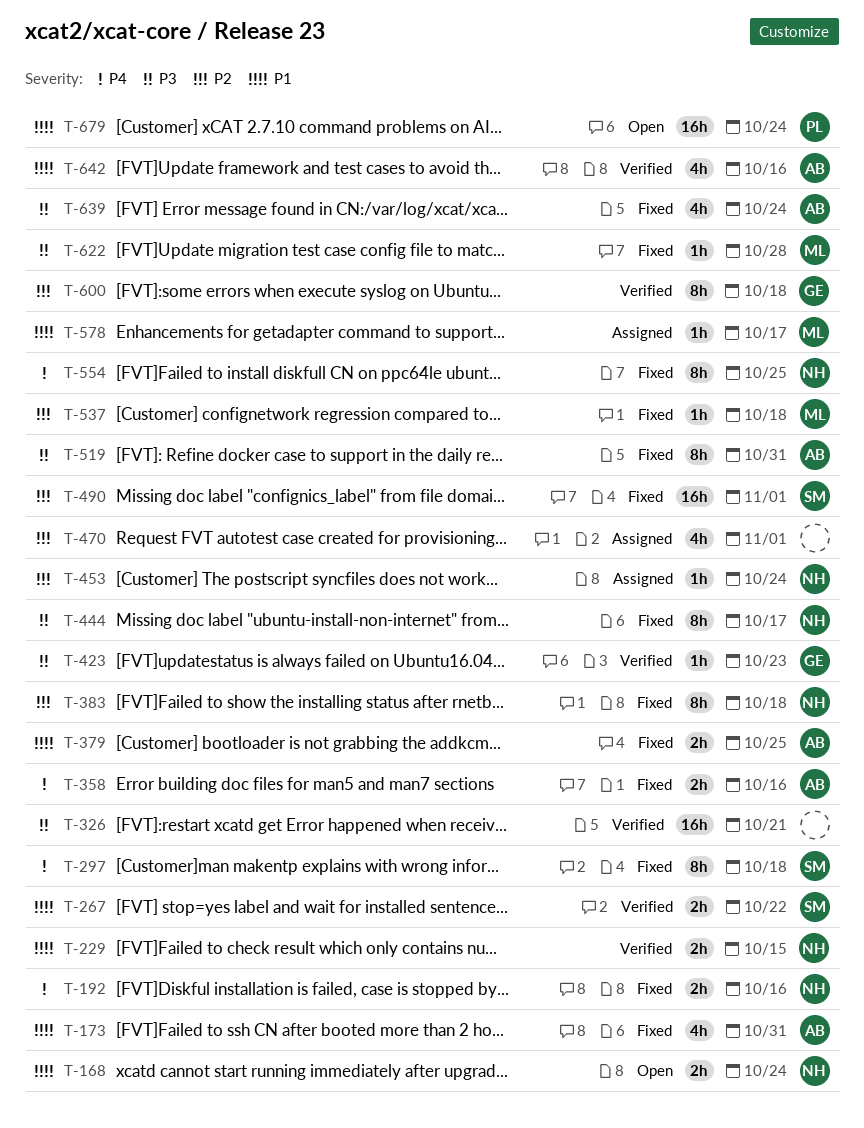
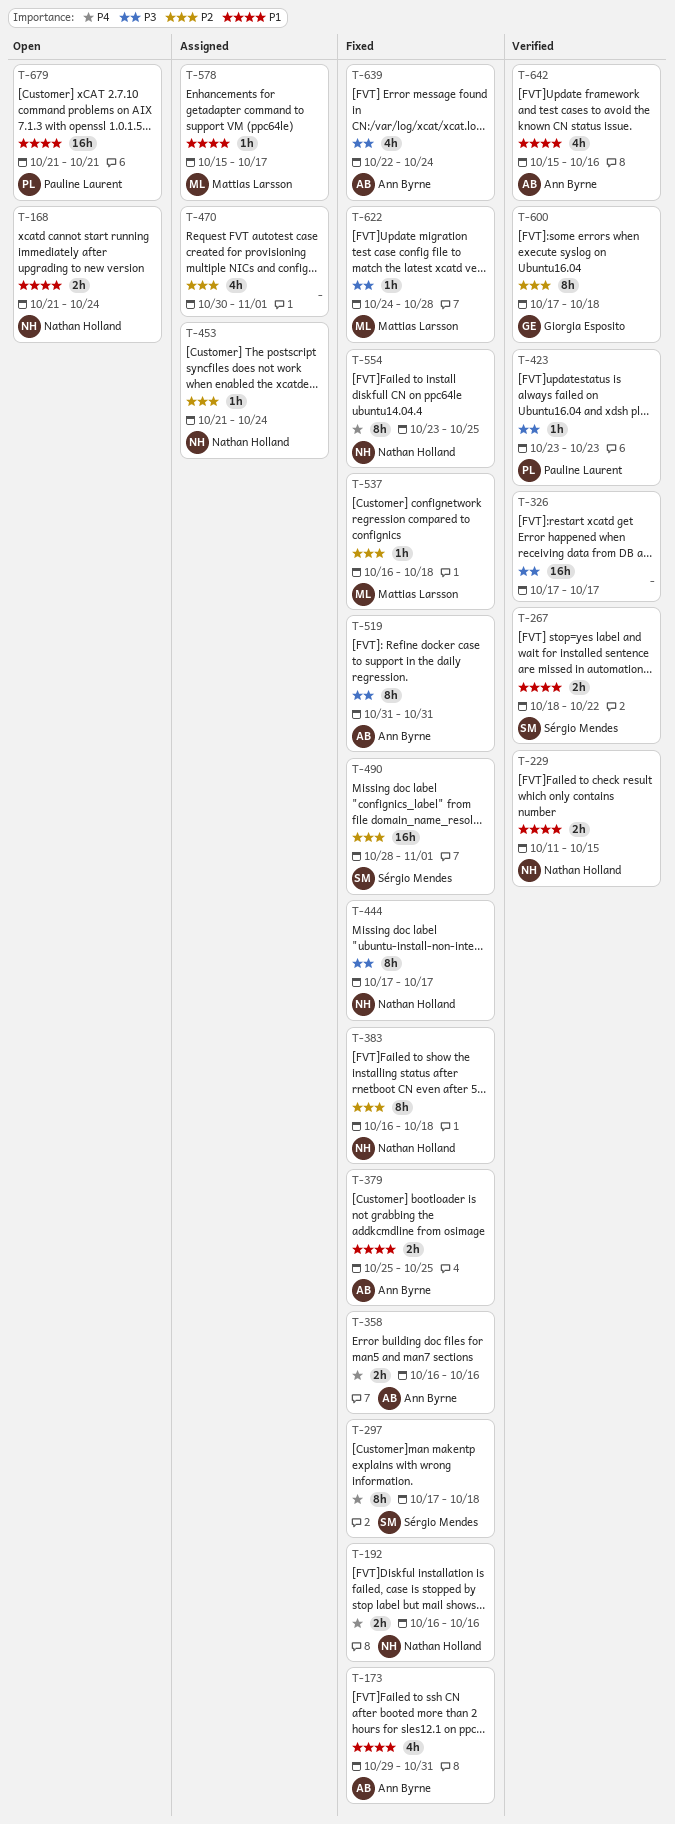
T-326, due: Oct 21 -> Oct 17
T-423, owner: Giorgia Esposito -> Pauline Laurent
T-679, due: Oct 24 -> Oct 21

